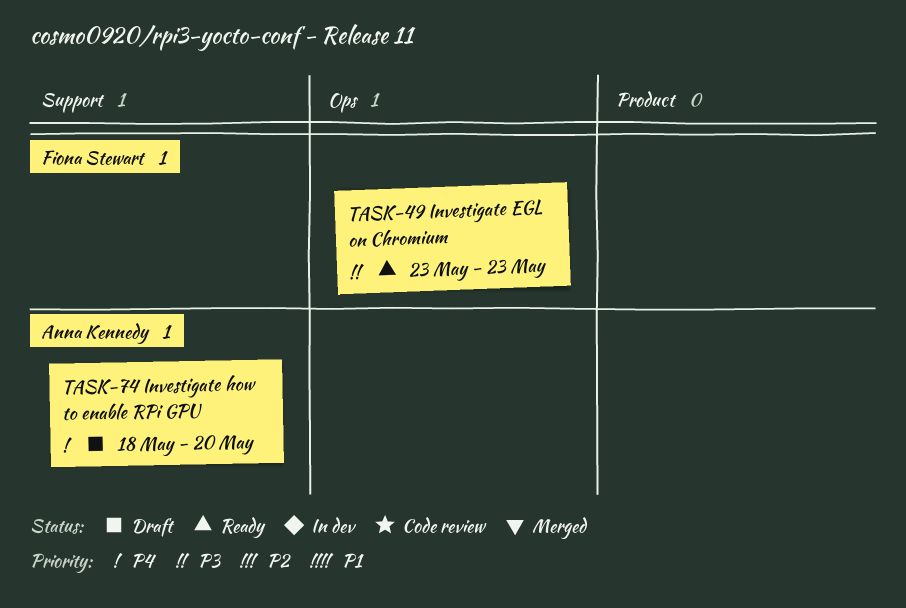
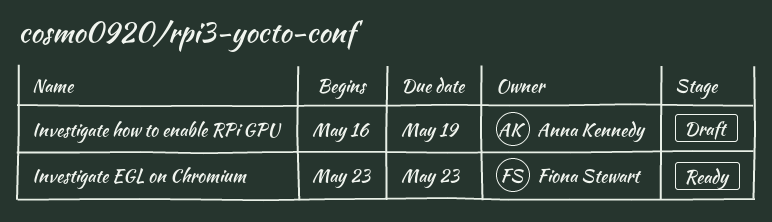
Investigate how to enable RPi GPU, start: May 18 -> May 16
Investigate how to enable RPi GPU, due: May 20 -> May 19

